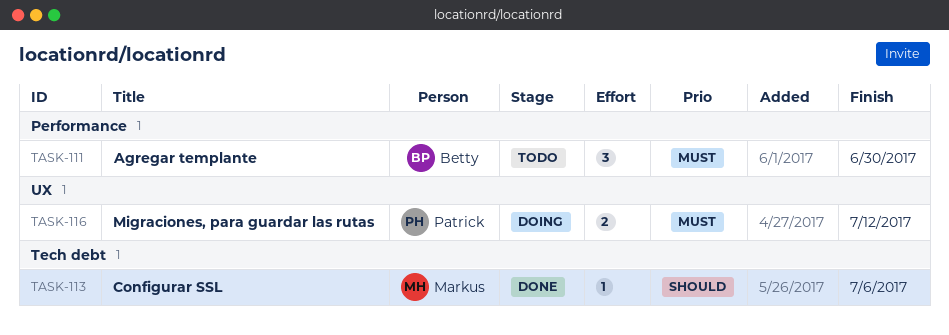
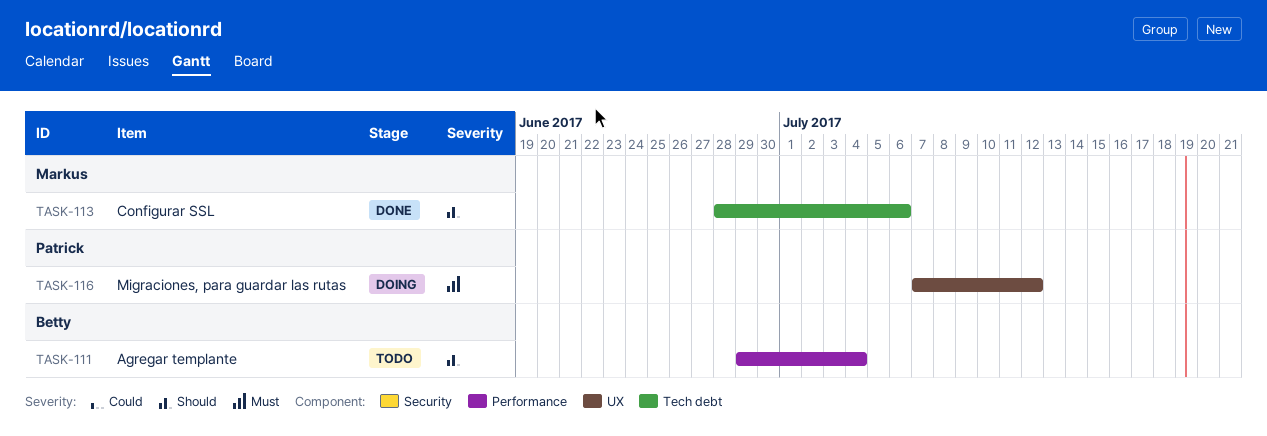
TASK-111, priority: Must -> Should
TASK-111, due: Jun 30 -> Jul 4

